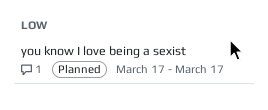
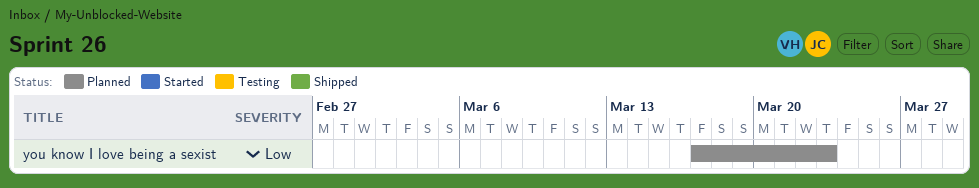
you know I love being a sexist, due: Mar 17 -> Mar 23

